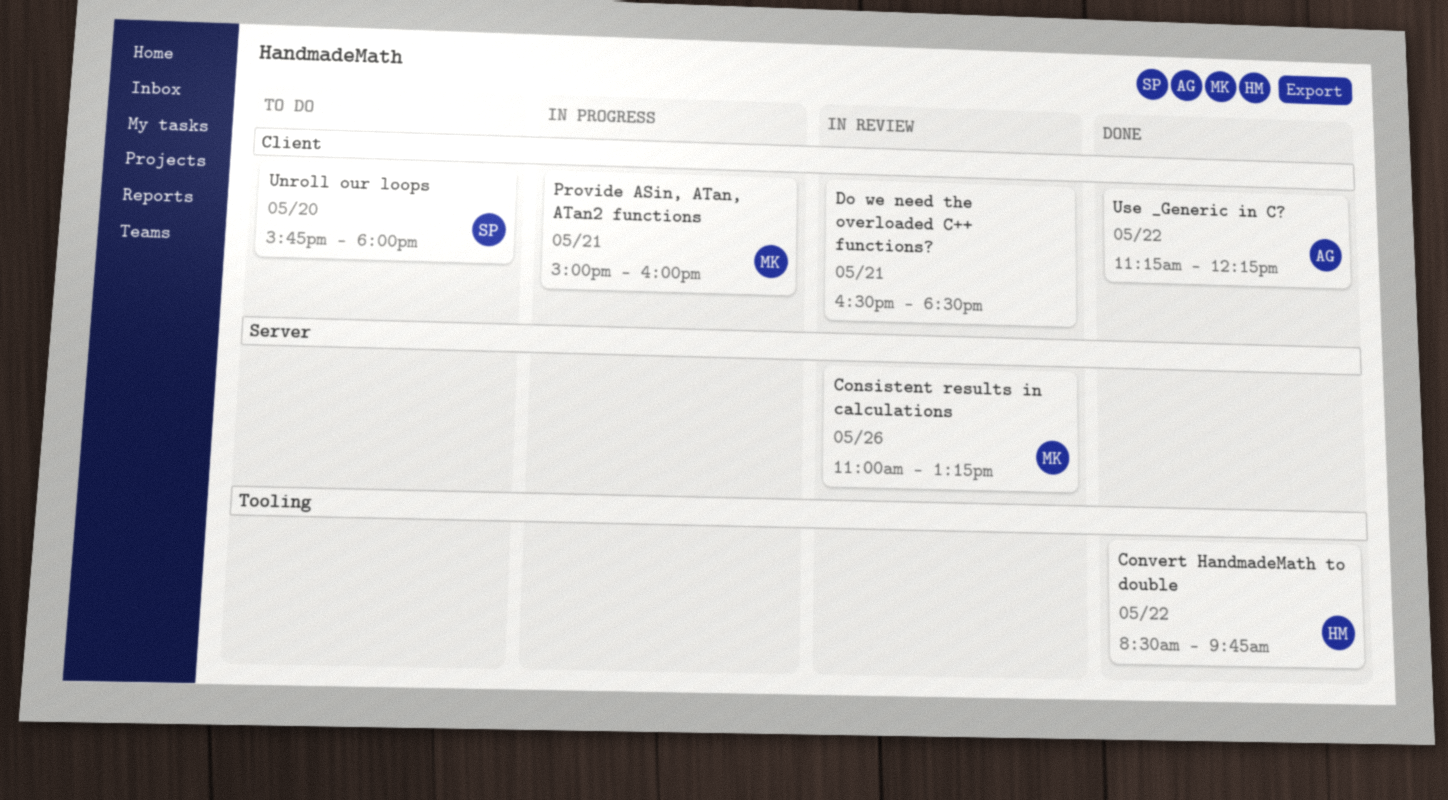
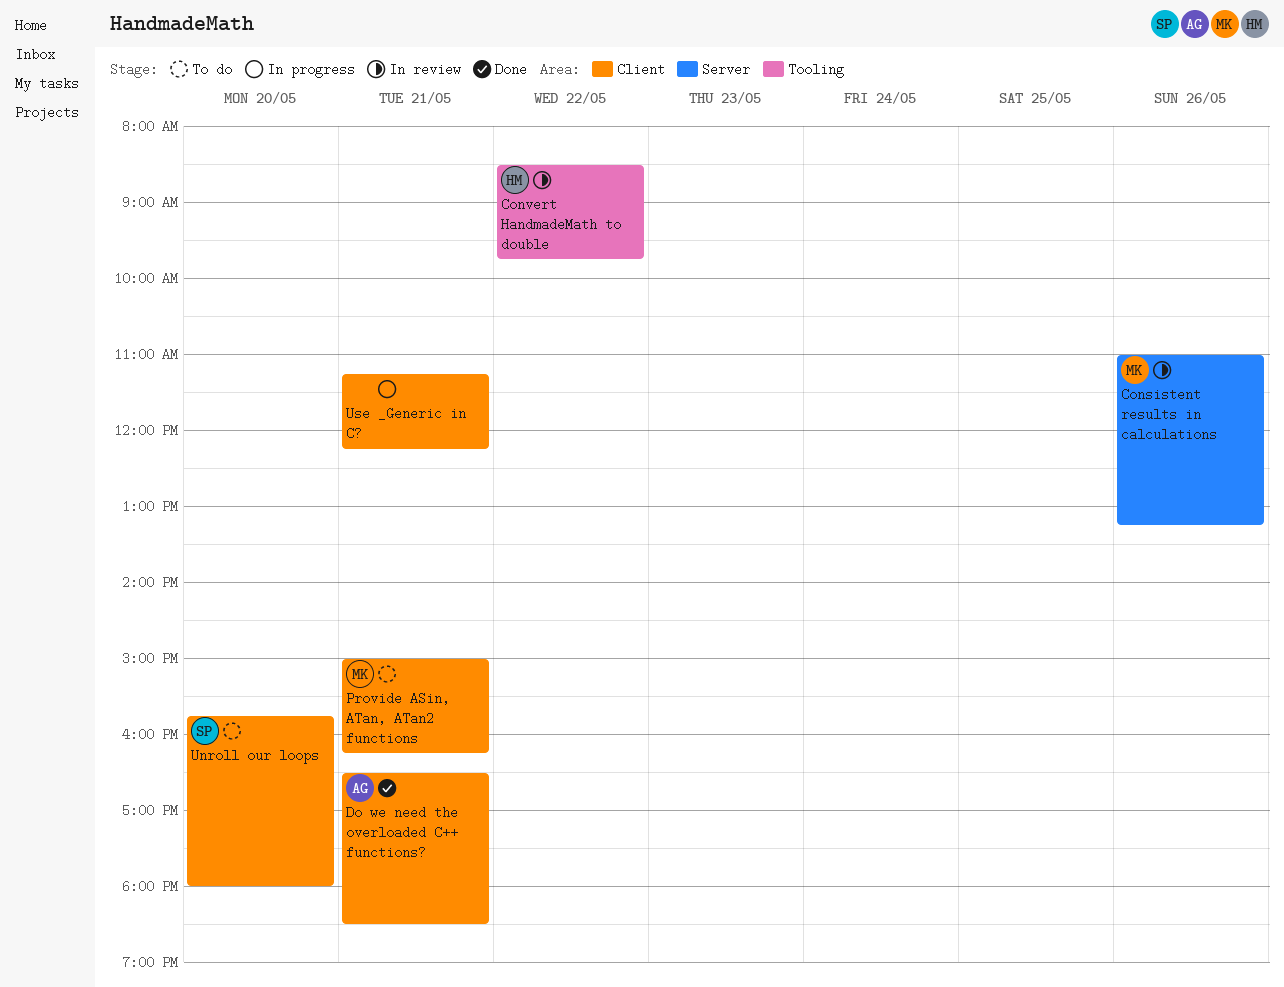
Convert HandmadeMath to double, status: Done -> In review
Do we need the overloaded C++ functions?, status: In review -> Done
Do we need the overloaded C++ functions?, owner: none -> AG
Provide ASin, ATan, ATan2 functions, status: In progress -> To do
Provide ASin, ATan, ATan2 functions, ends: 16:00 -> 16:15
Use _Generic in C?, status: Done -> In progress
Use _Generic in C?, owner: AG -> none
Use _Generic in C?, day: May 22 -> May 21

